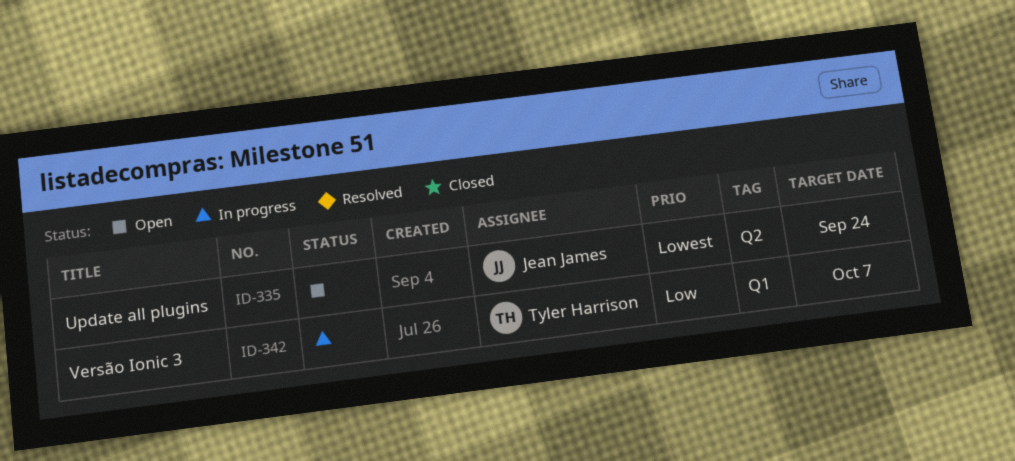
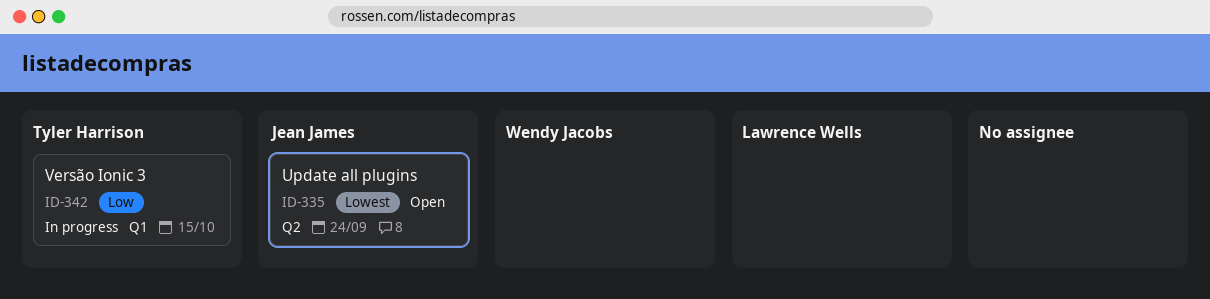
ID-342, due: Oct 7 -> Oct 15

